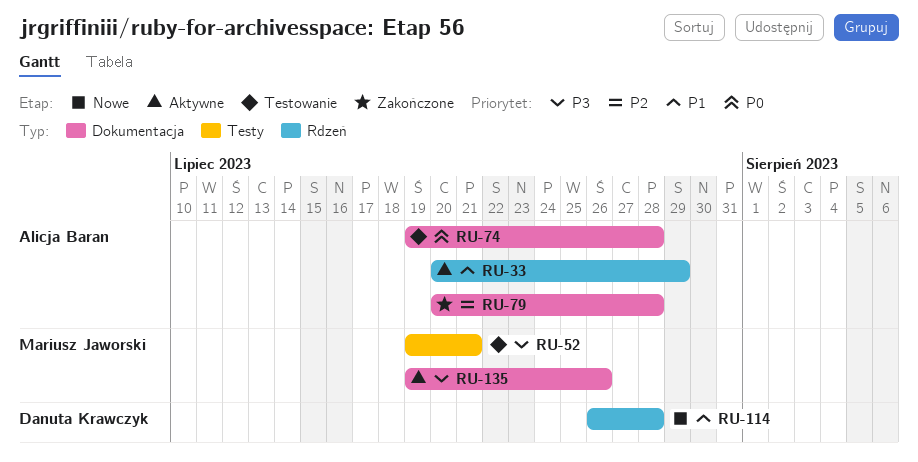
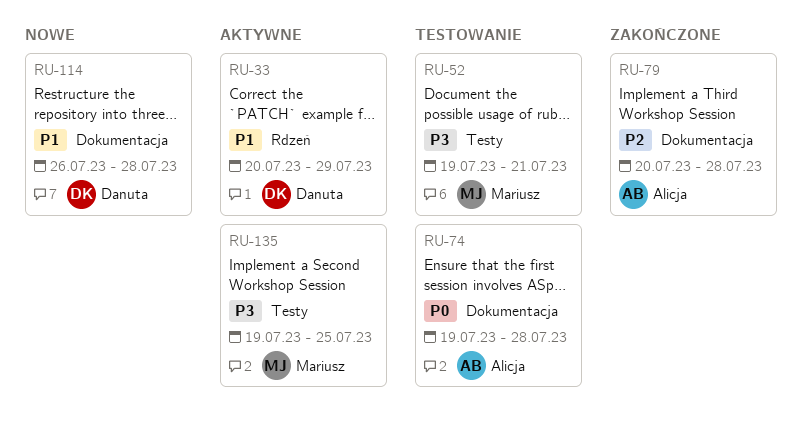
RU-33, owner: Alicja Baran -> Danuta Krawczyk
RU-114, label: Rdzeń -> Dokumentacja
RU-135, label: Dokumentacja -> Testy
RU-135, due: Jul 26 -> Jul 25

